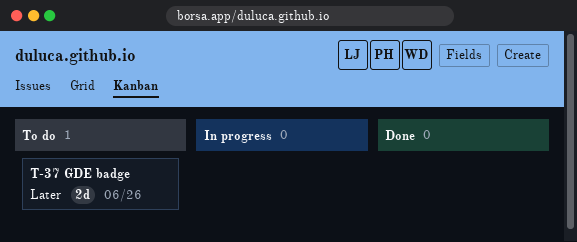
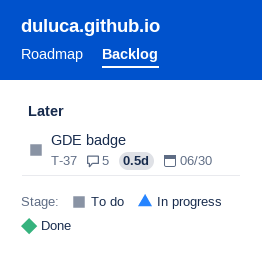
T-37, estimate: 2d -> 0.5d
T-37, due: Jun 26 -> Jun 30

